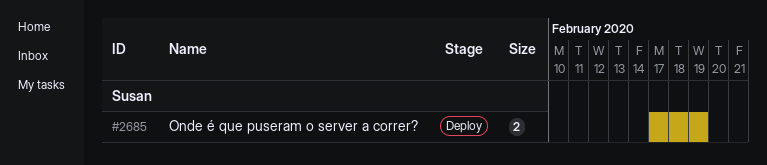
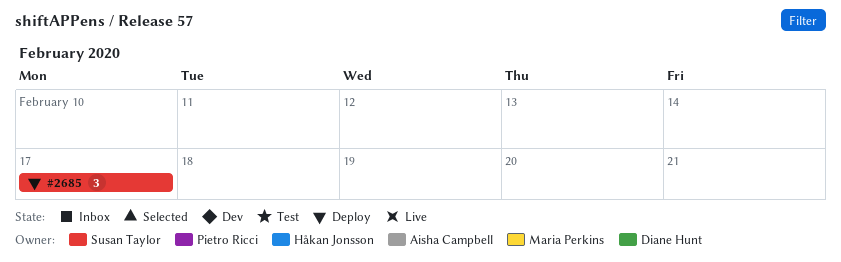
#2685, estimate: 2 -> 3
#2685, due: Feb 19 -> Feb 17

